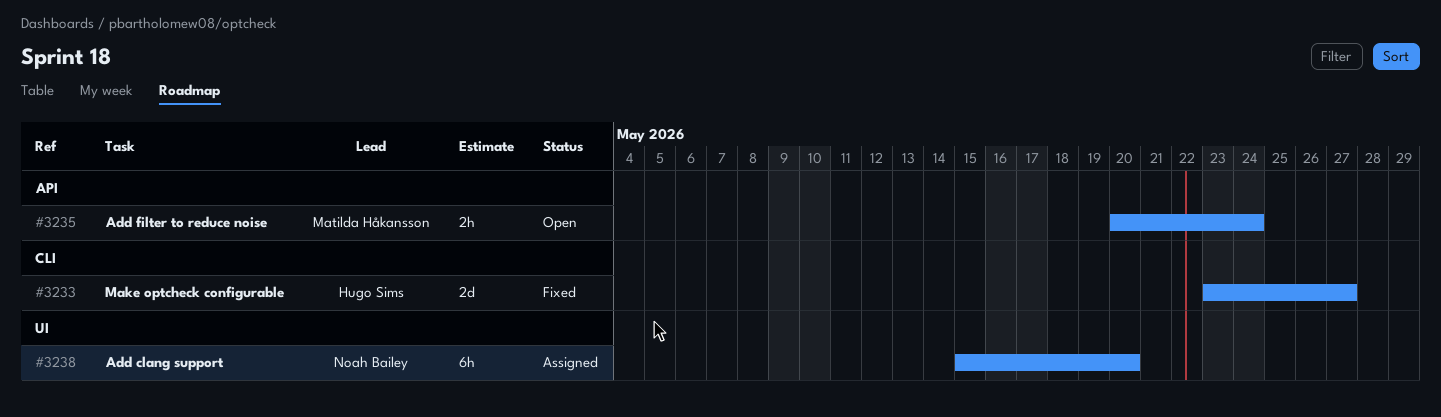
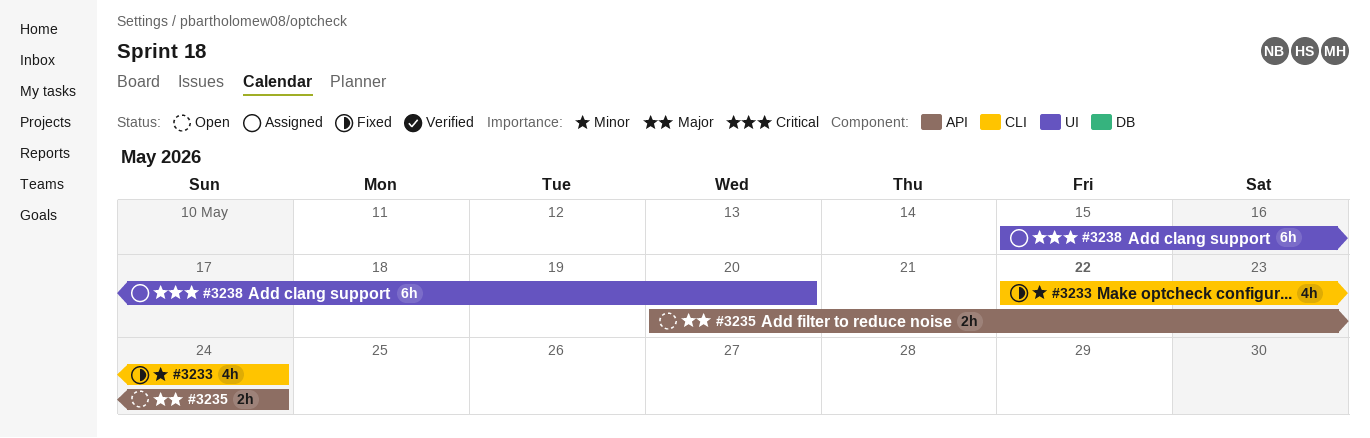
#3233, estimate: 2d -> 4h
#3233, start: May 23 -> May 22
#3233, due: May 27 -> May 24

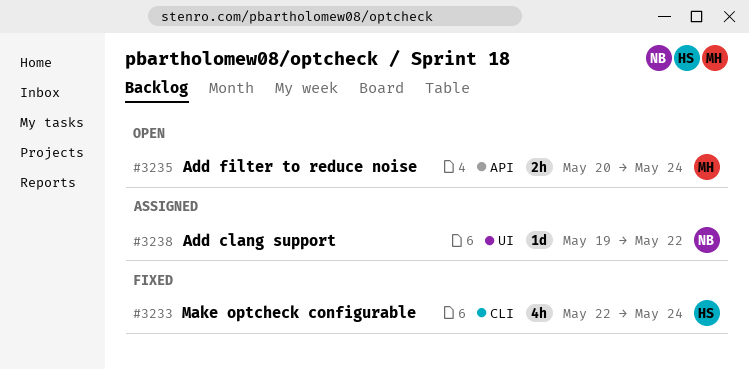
#3238, estimate: 6h -> 1d
#3238, start: May 15 -> May 19
#3238, due: May 20 -> May 22

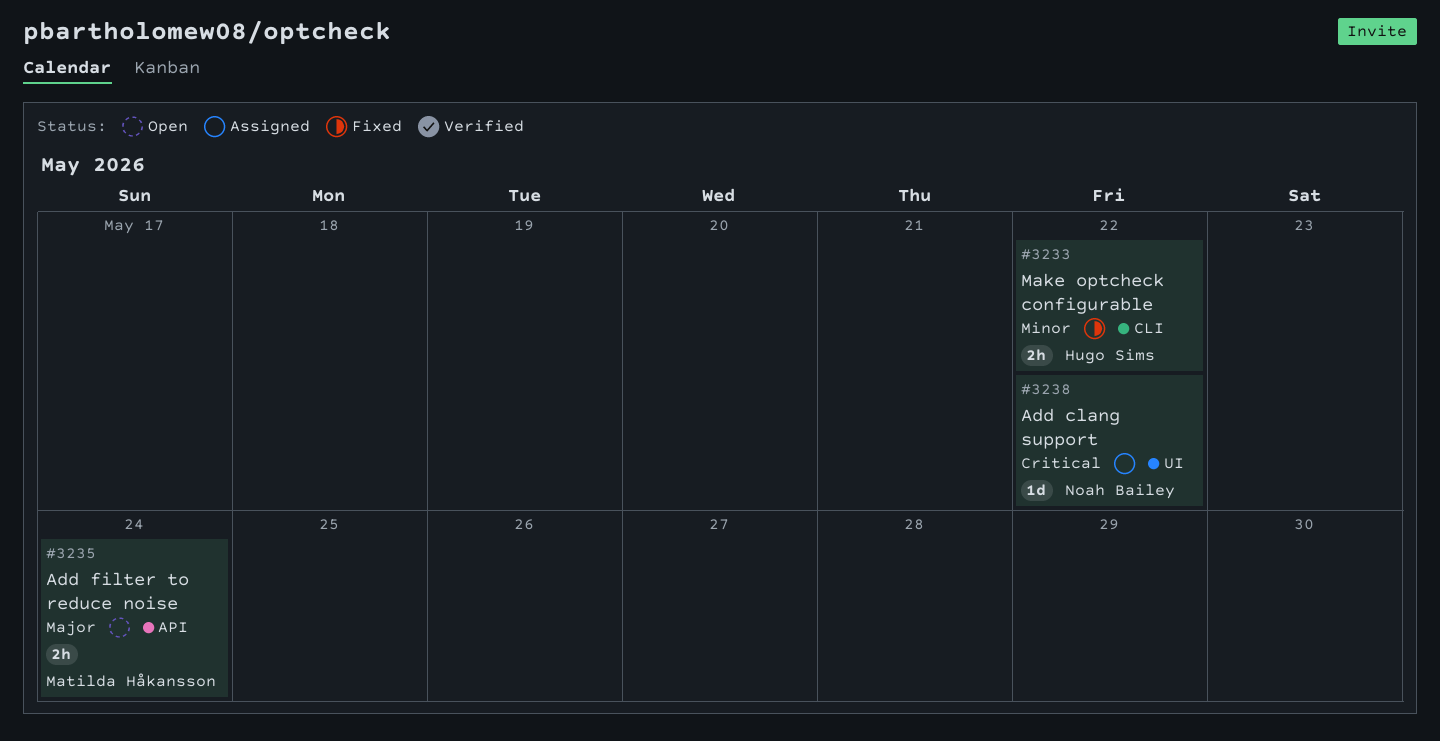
#3233, estimate: 4h -> 2h
#3233, due: May 24 -> May 22

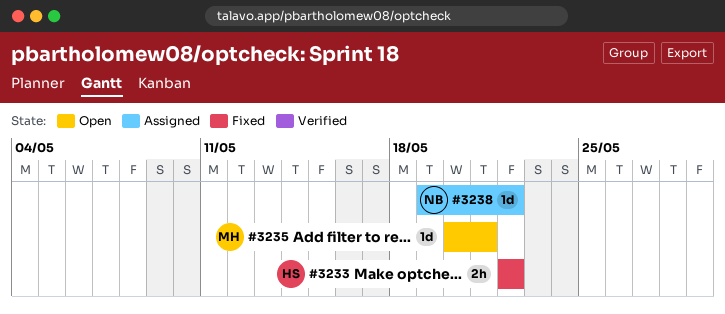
#3235, estimate: 2h -> 1d
#3235, due: May 24 -> May 21

